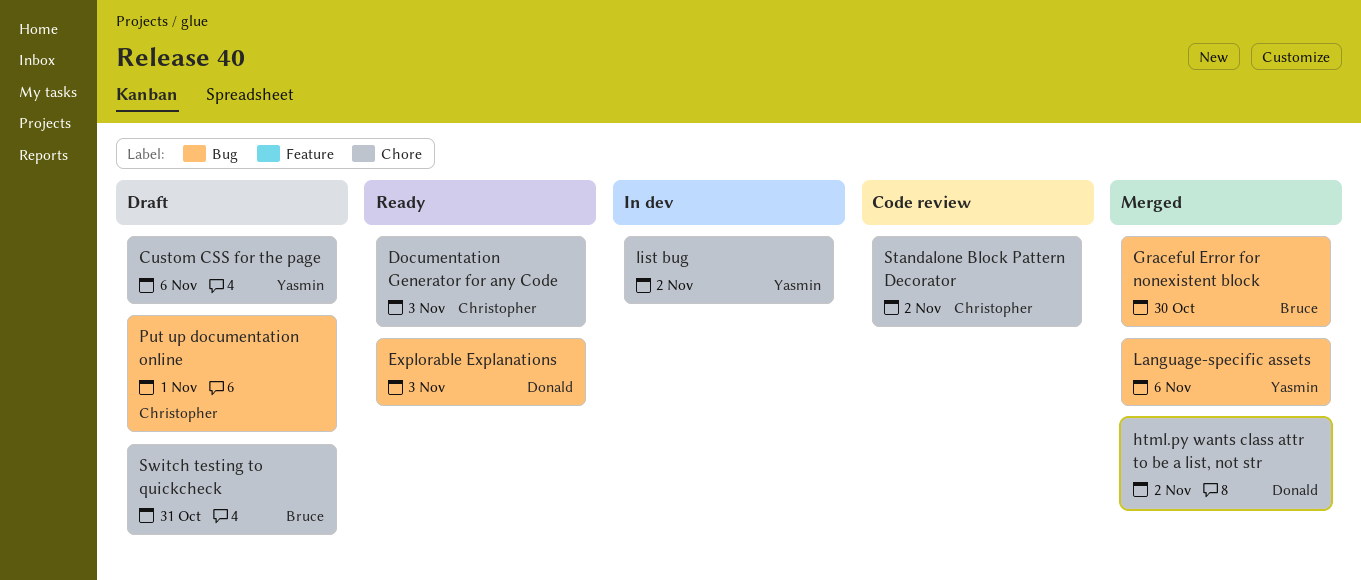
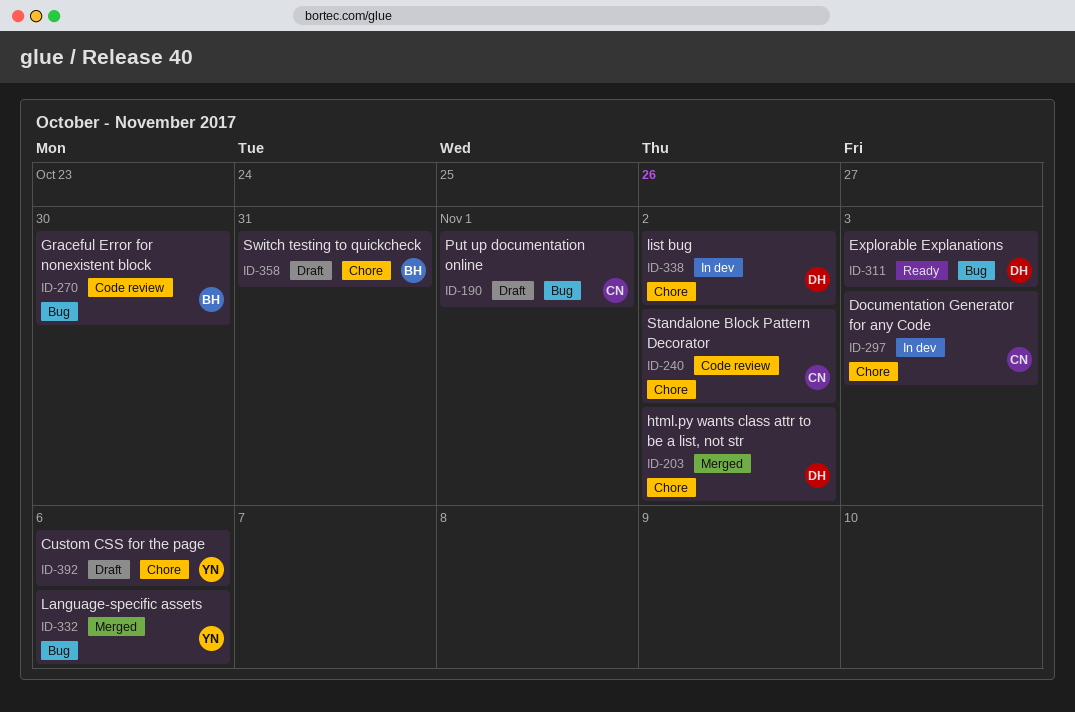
Documentation Generator for any Code, status: Ready -> In dev
Graceful Error for nonexistent block, status: Merged -> Code review
list bug, owner: Yasmin -> Donald

